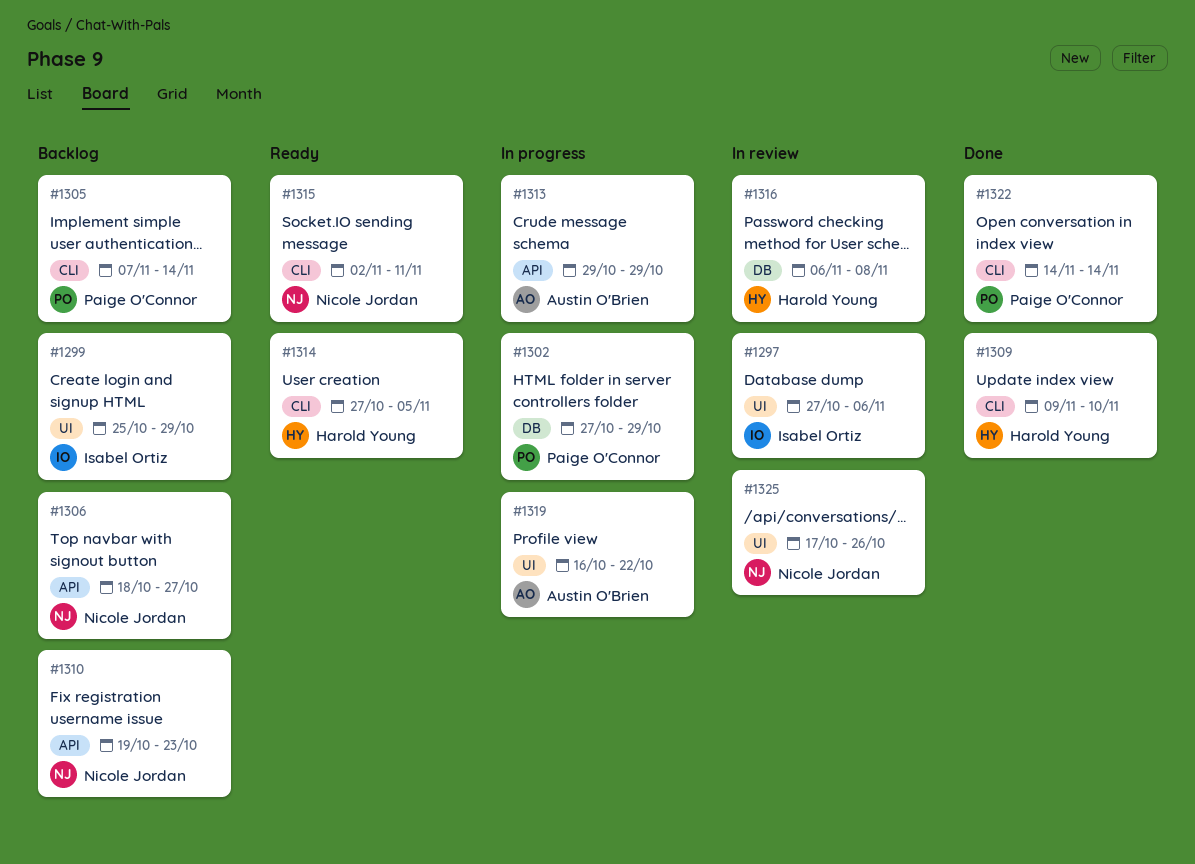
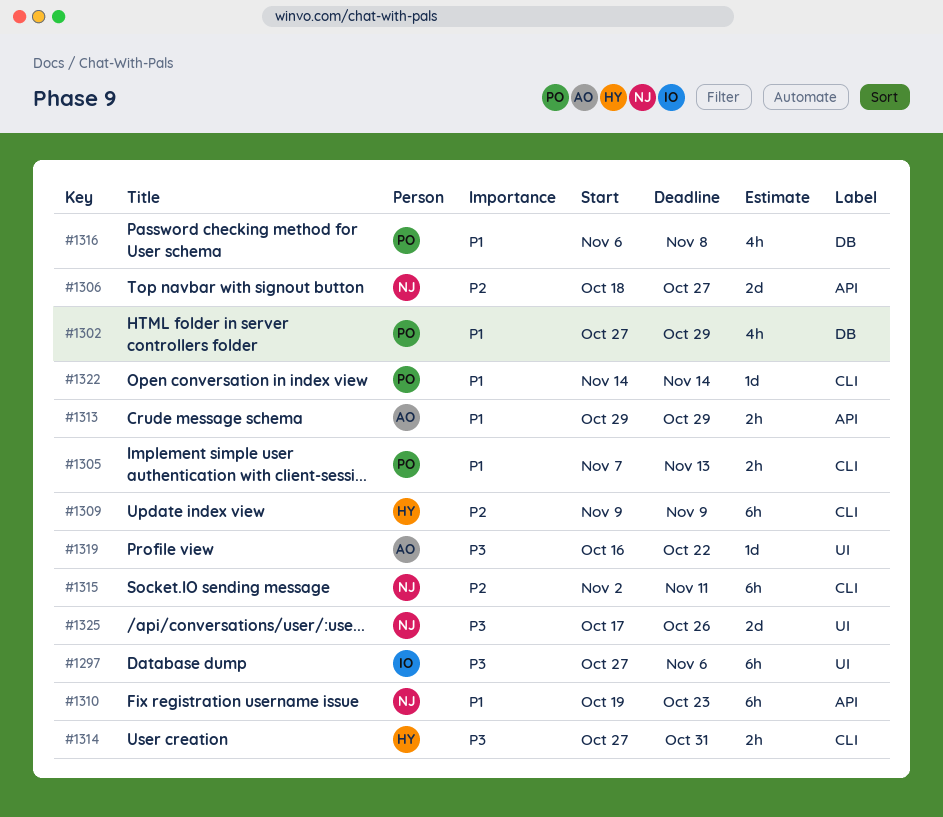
#1299: present -> none
#1305, due: Nov 14 -> Nov 13
#1309, due: Nov 10 -> Nov 9
#1314, due: Nov 5 -> Oct 31
#1316, owner: Harold Young -> Paige O'Connor

